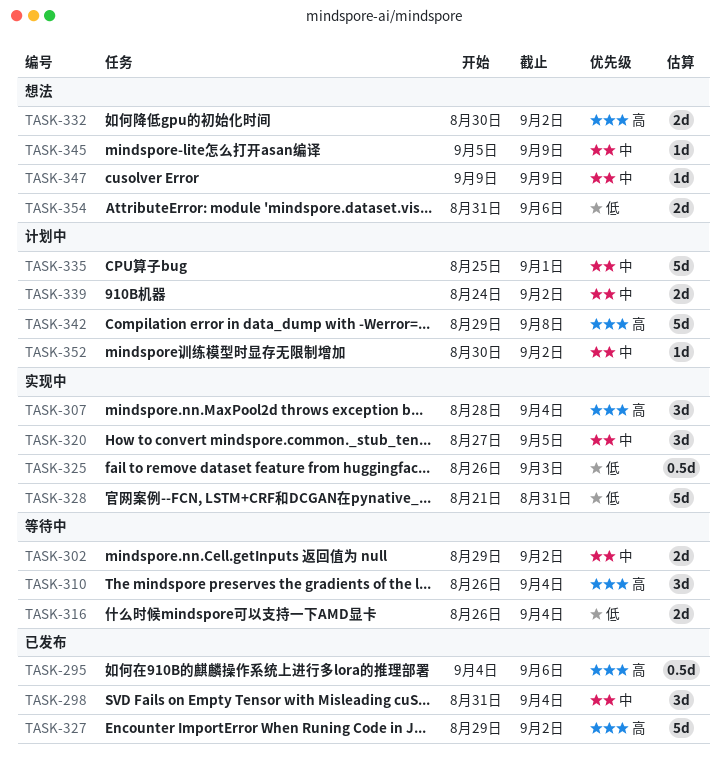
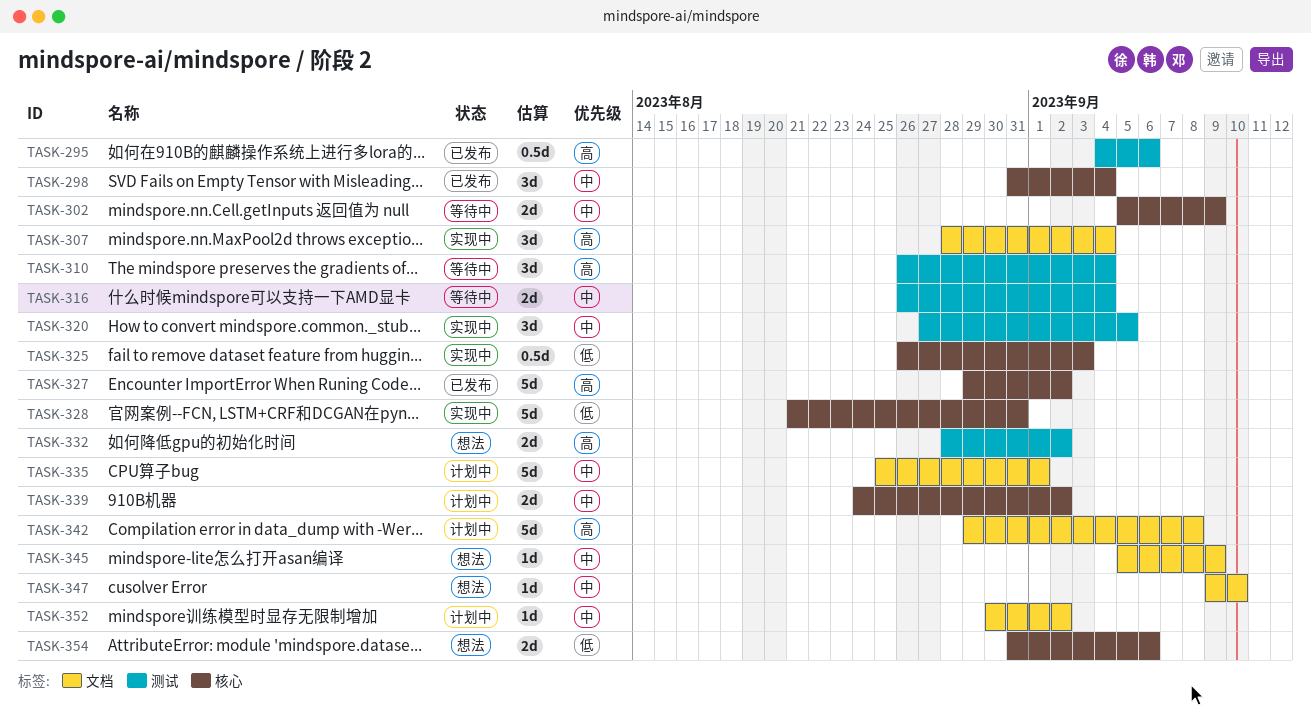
TASK-302, start: Aug 29 -> Sep 5
TASK-302, due: Sep 2 -> Sep 9
TASK-316, priority: 低 -> 中
TASK-332, start: Aug 30 -> Aug 28
TASK-347, due: Sep 9 -> Sep 10

